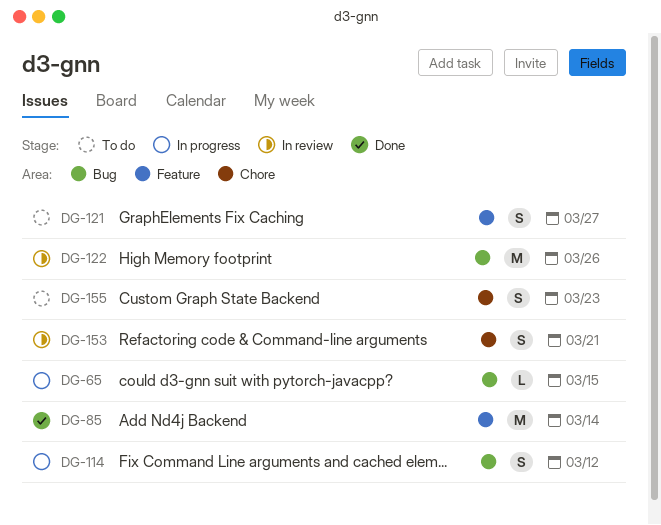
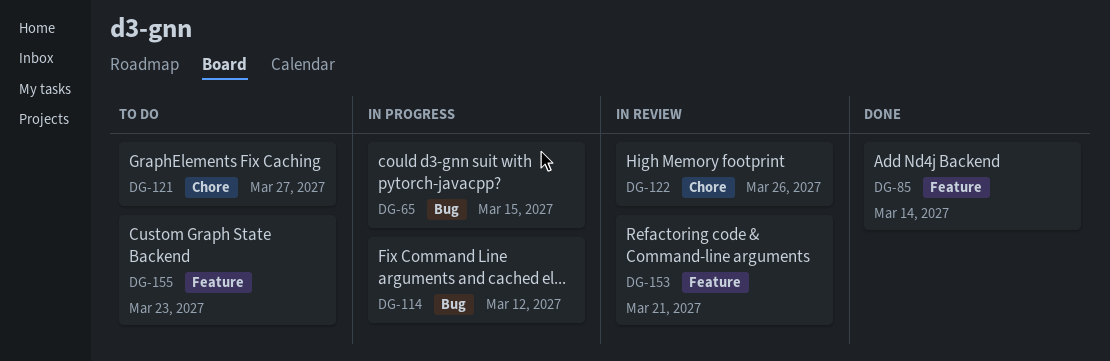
DG-121, label: Feature -> Chore
DG-122, label: Bug -> Chore
DG-153, label: Chore -> Feature
DG-155, label: Chore -> Feature

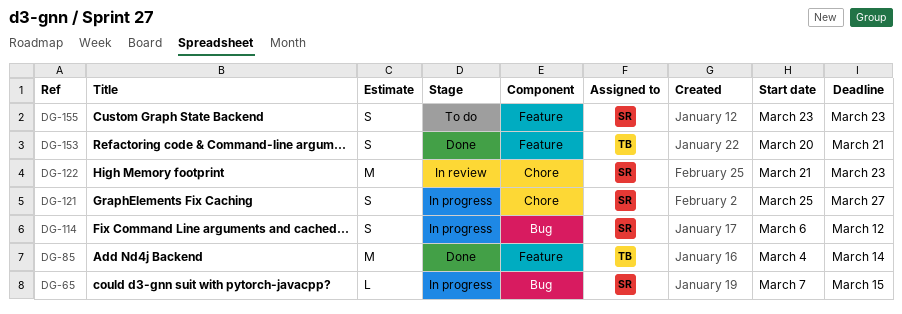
DG-121, status: To do -> In progress
DG-122, due: Mar 26 -> Mar 23
DG-153, status: In review -> Done

